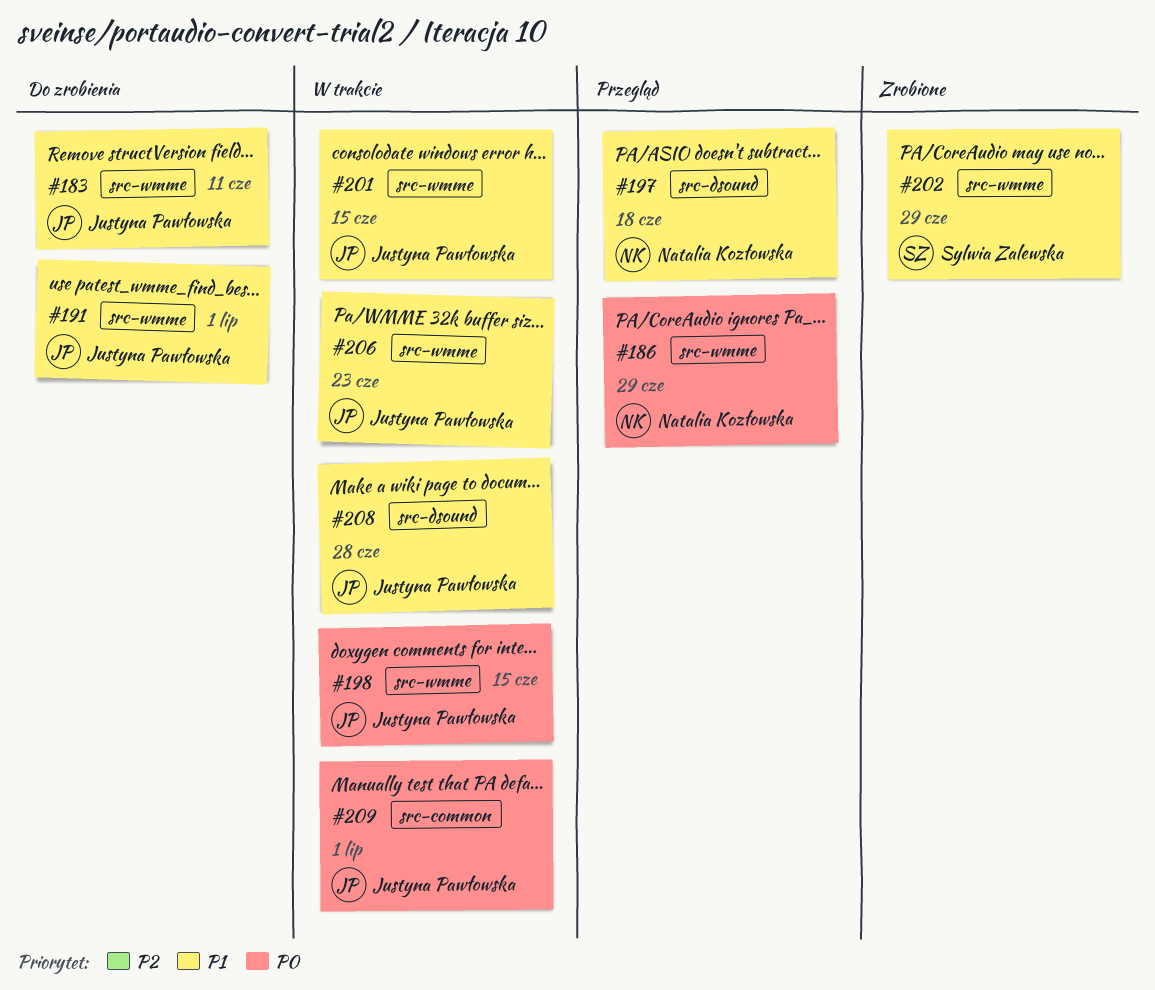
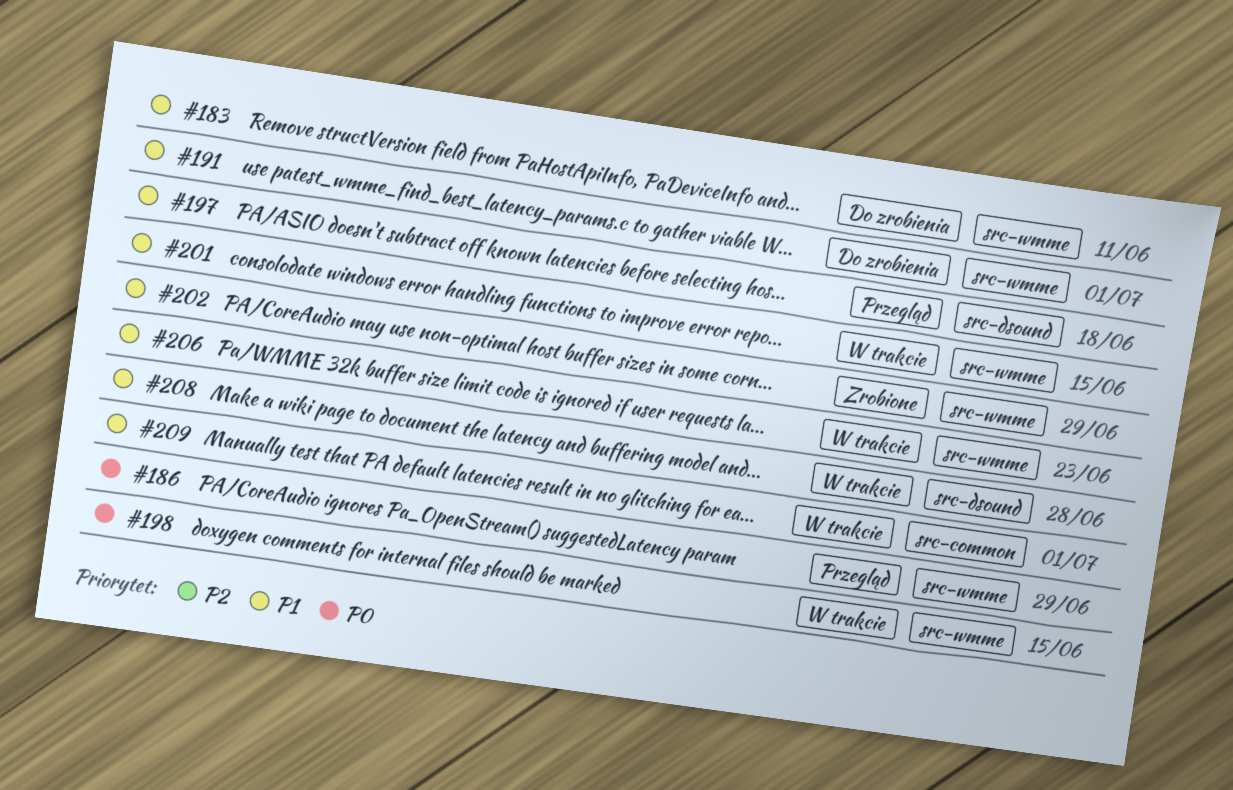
#209, priority: P0 -> P1

